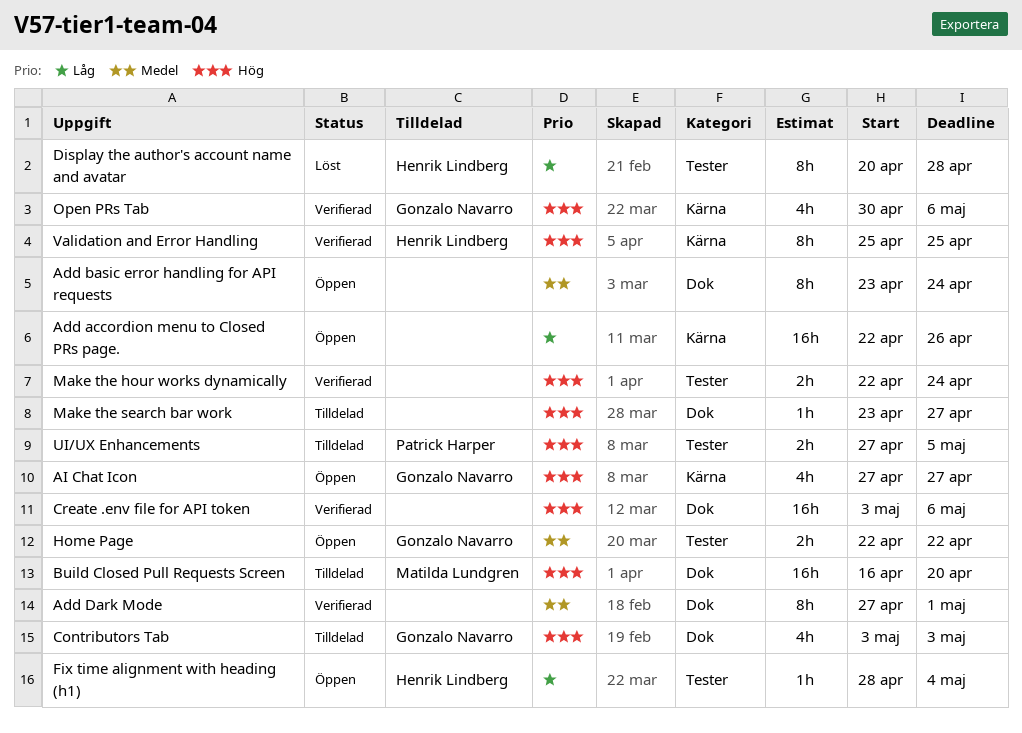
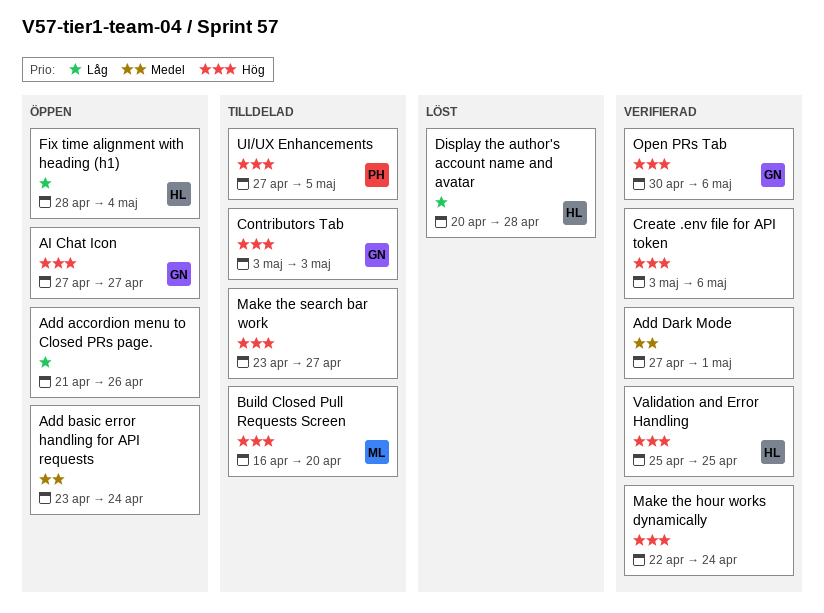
Add accordion menu to Closed PRs page., start: Apr 22 -> Apr 21
Home Page: present -> none

